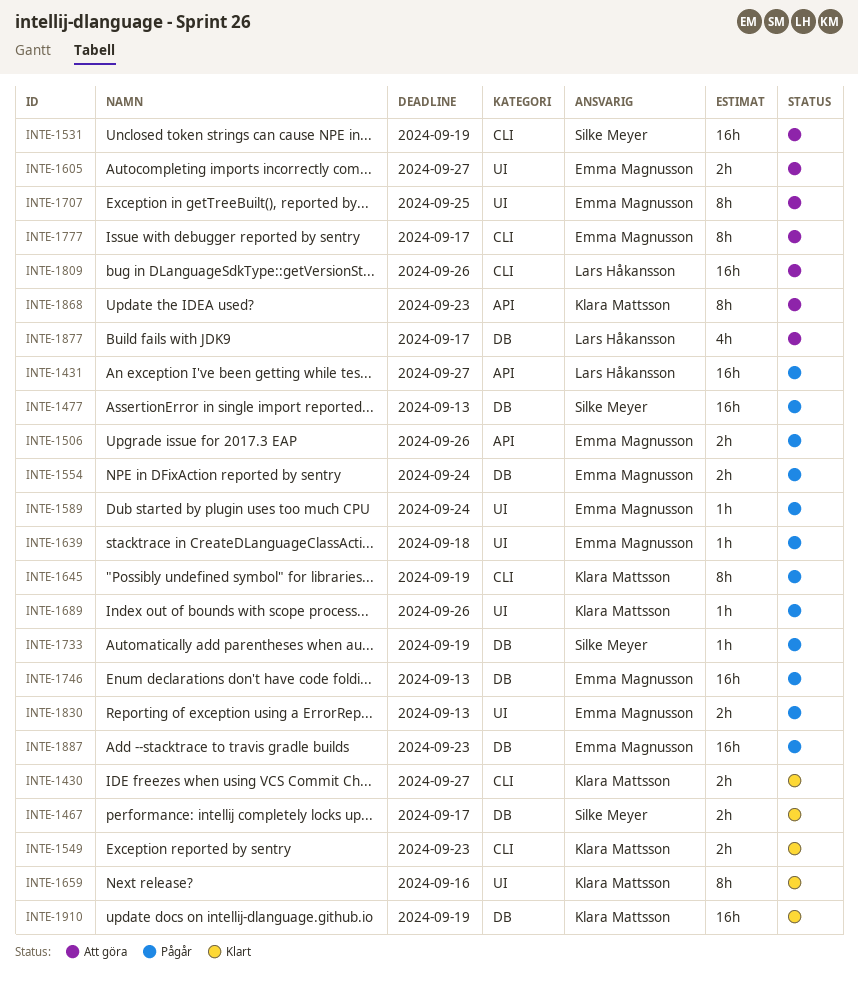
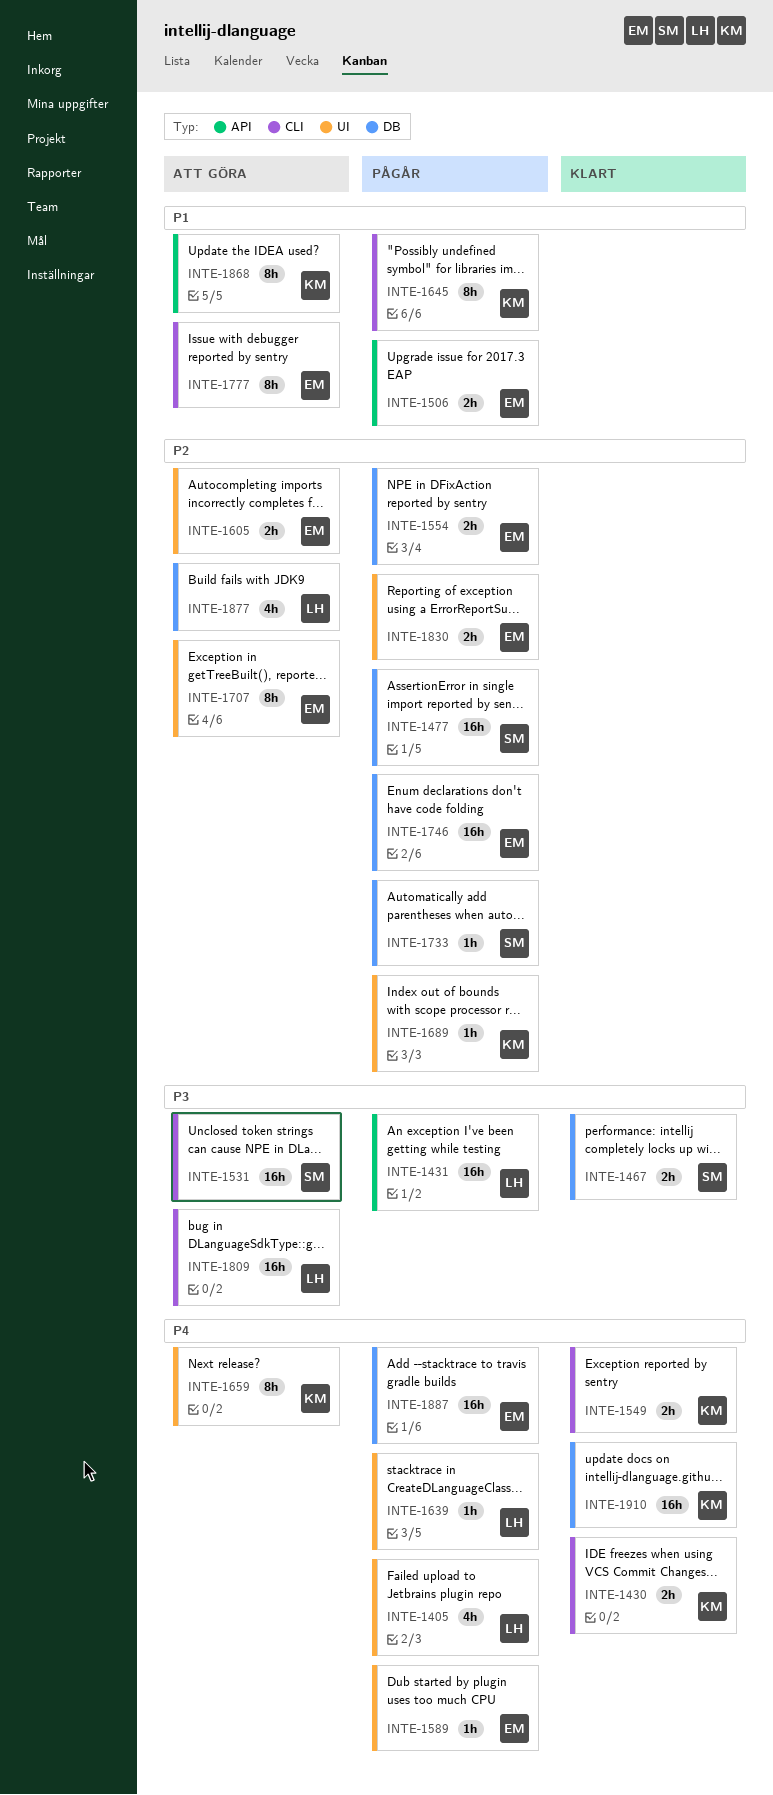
INTE-1405: none -> present
INTE-1639, owner: Emma Magnusson -> Lars Håkansson
INTE-1659, status: Klart -> Att göra

